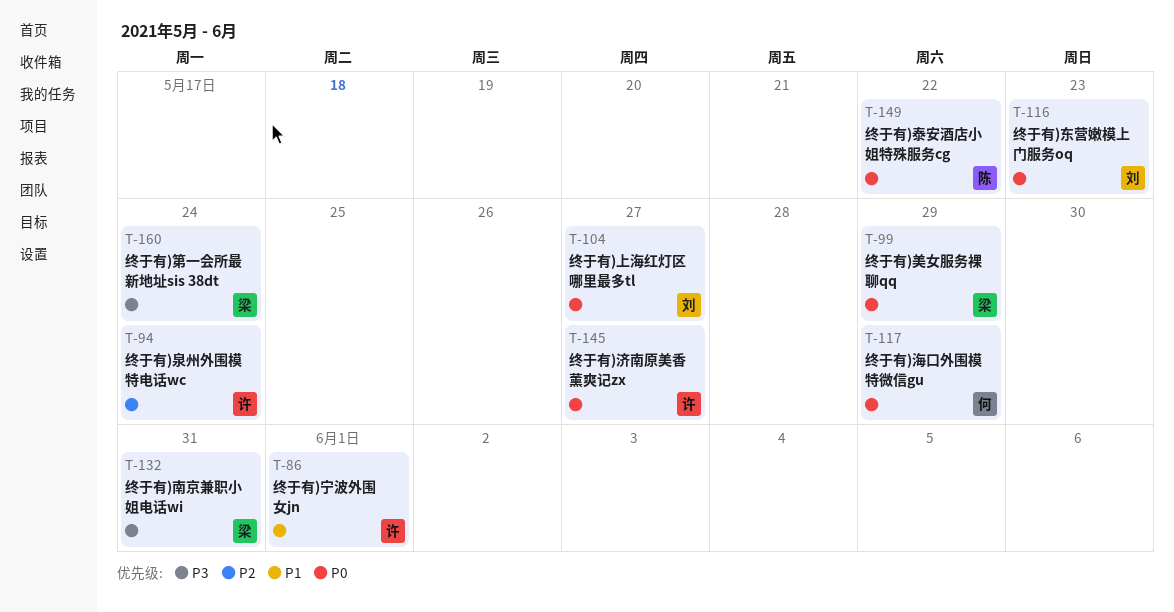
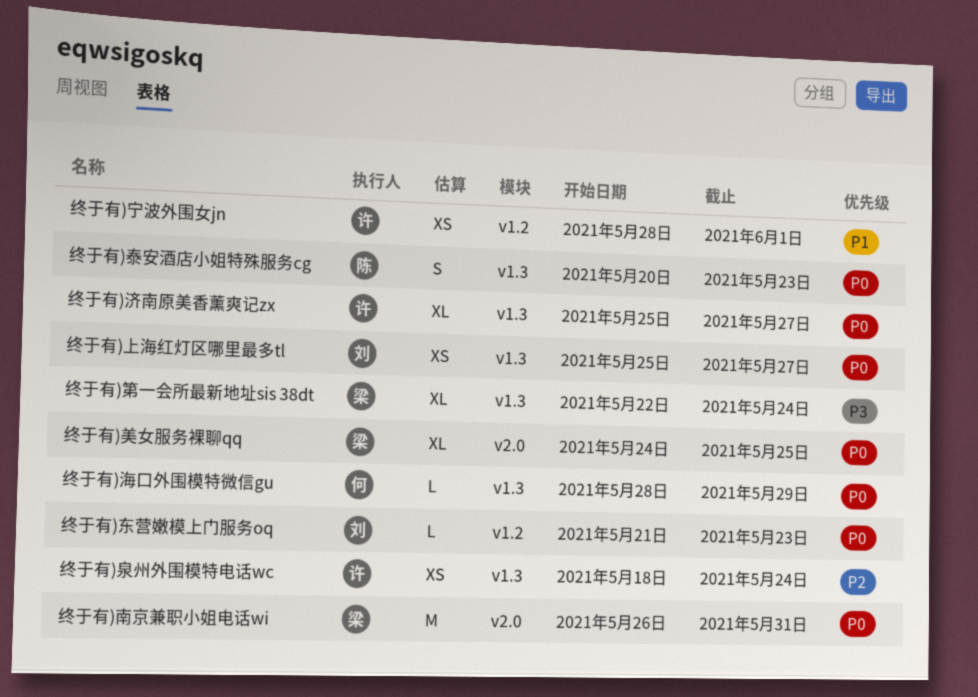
终于有)南京兼职小姐电话wi, priority: P3 -> P0
终于有)泰安酒店小姐特殊服务cg, due: May 22 -> May 23
终于有)美女服务裸聊qq, due: May 29 -> May 25

